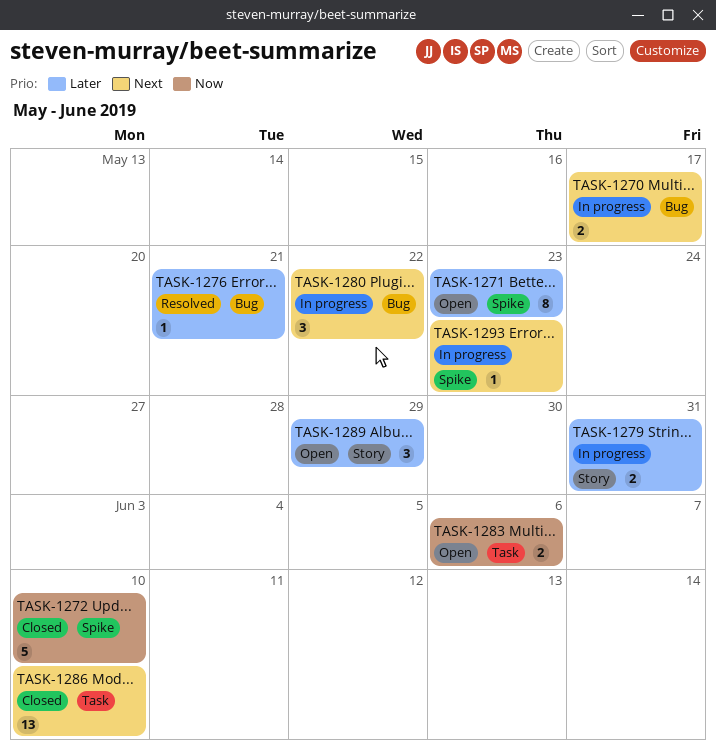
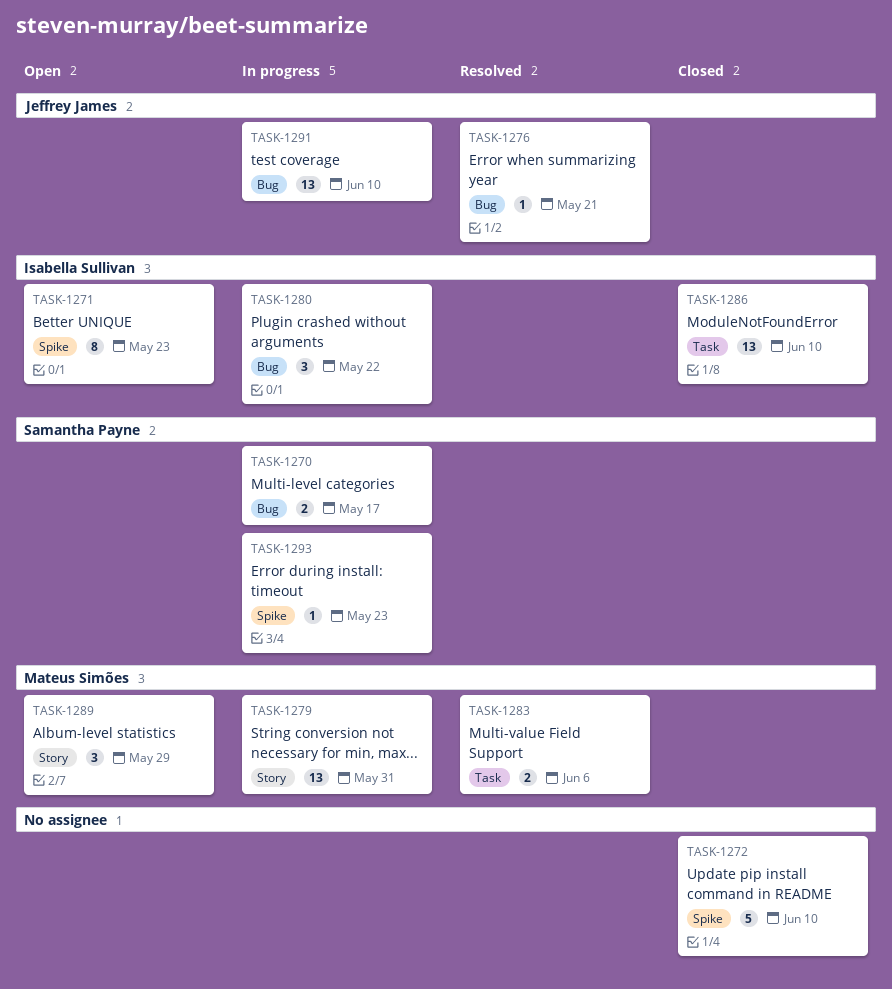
TASK-1279, estimate: 2 -> 13
TASK-1283, status: Open -> Resolved
TASK-1291: none -> present

